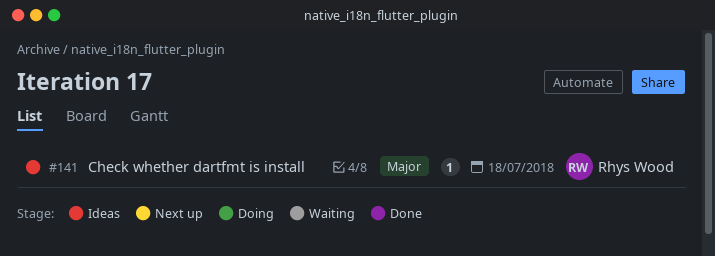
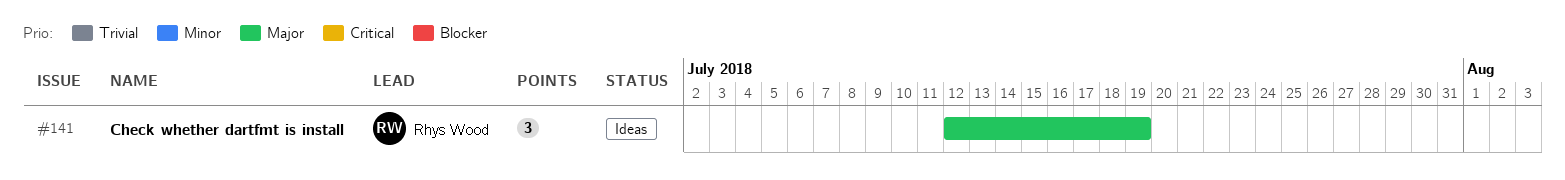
#141, estimate: 1 -> 3
#141, due: Jul 18 -> Jul 19

